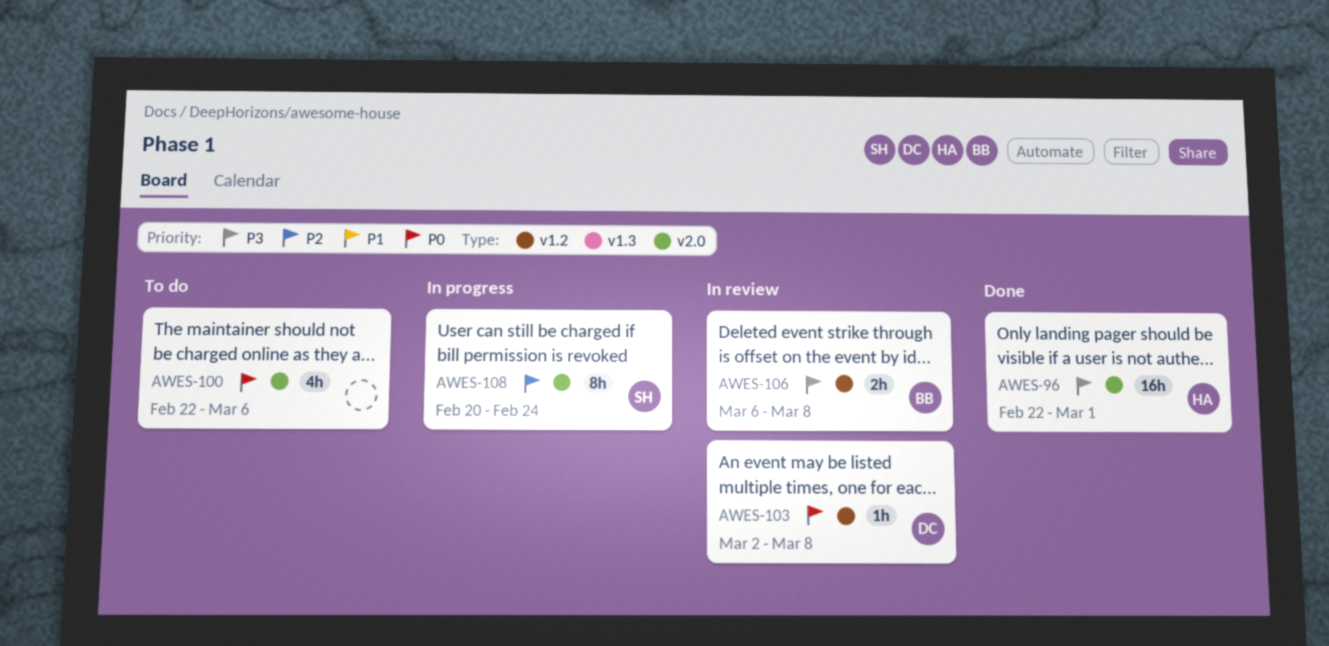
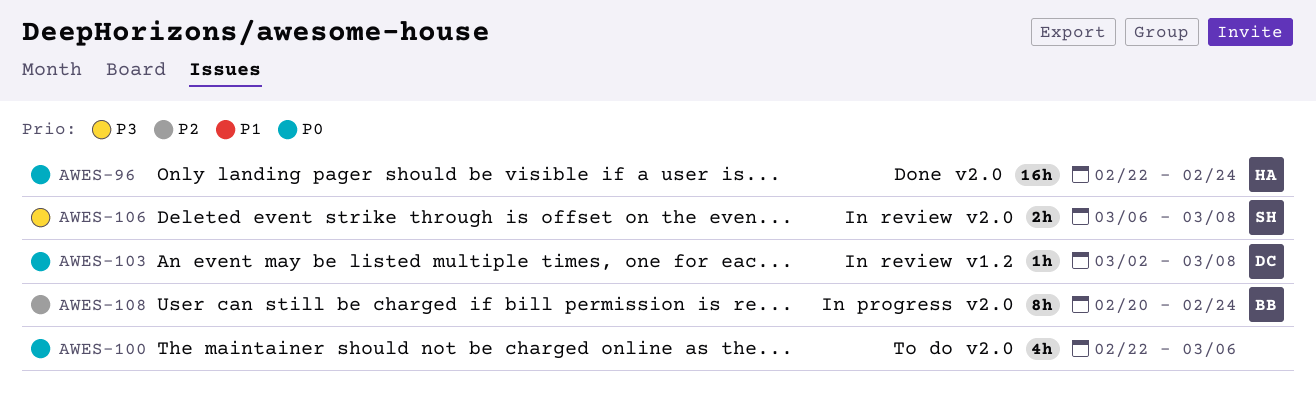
AWES-96, priority: P3 -> P0
AWES-96, due: Mar 1 -> Feb 24
AWES-106, owner: BB -> SH
AWES-106, label: v1.2 -> v2.0
AWES-108, owner: SH -> BB

